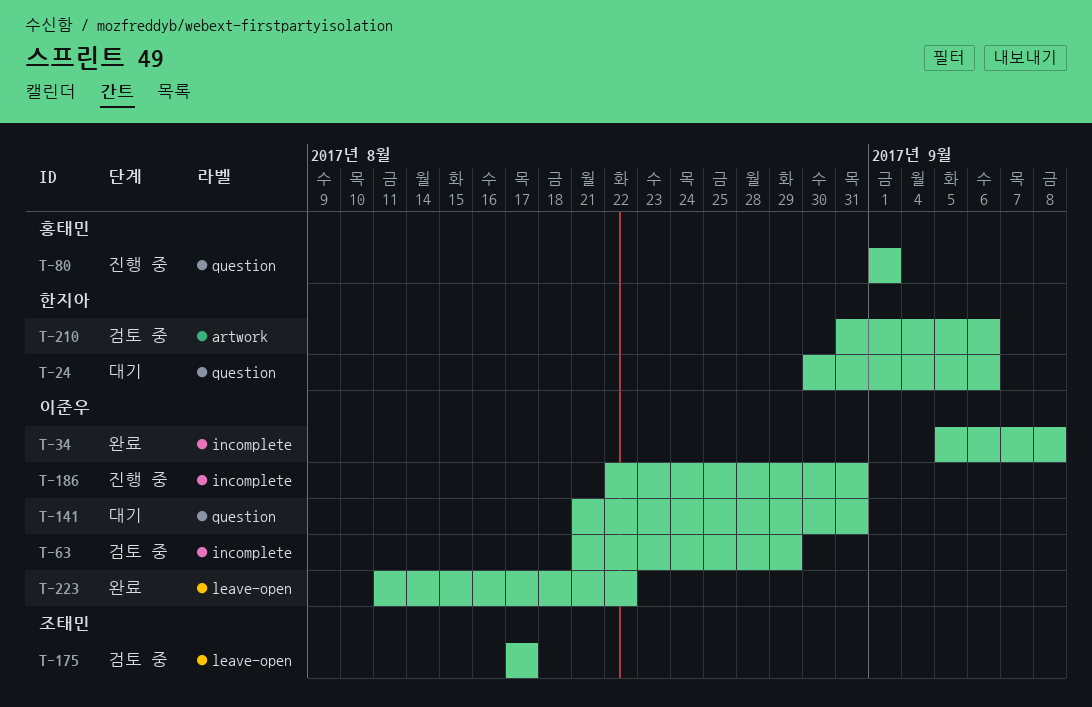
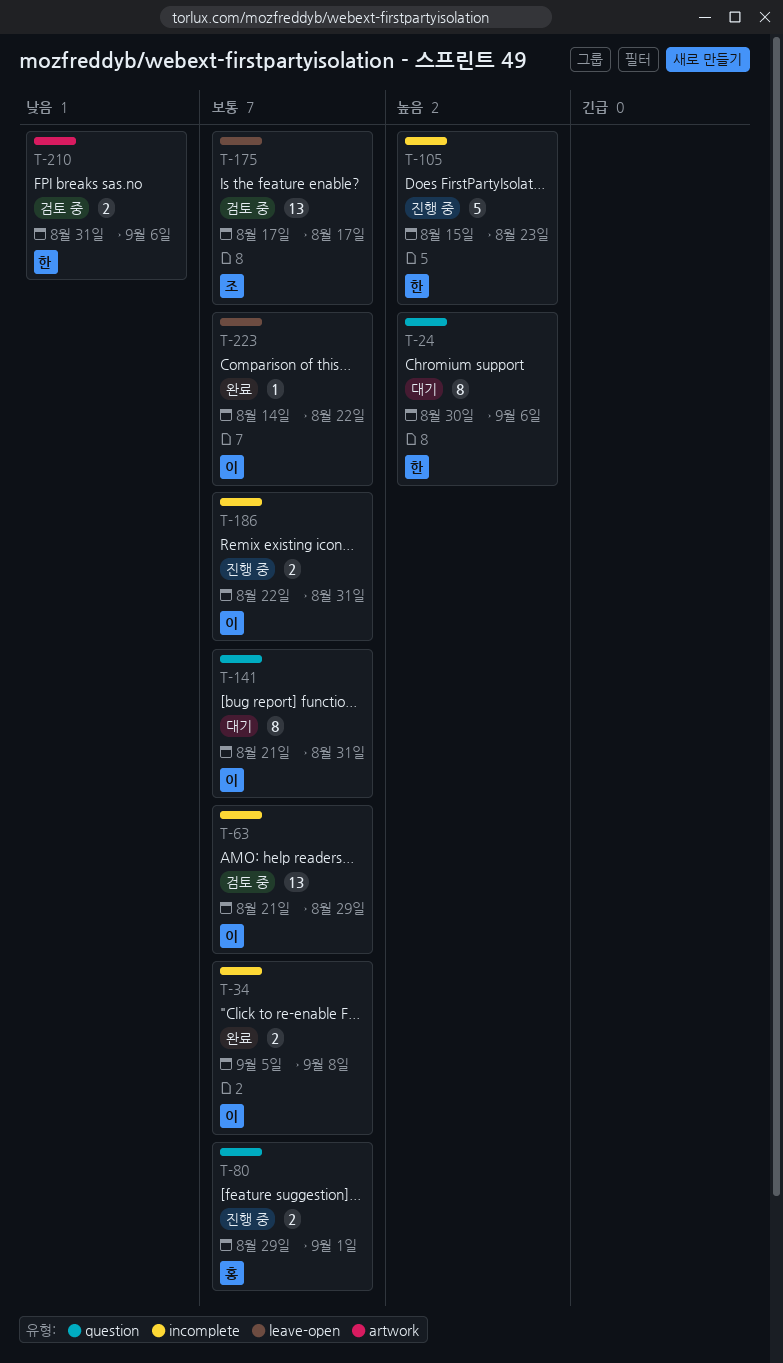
T-80, start: Sep 1 -> Aug 29
T-105: none -> present
T-223, start: Aug 11 -> Aug 14

